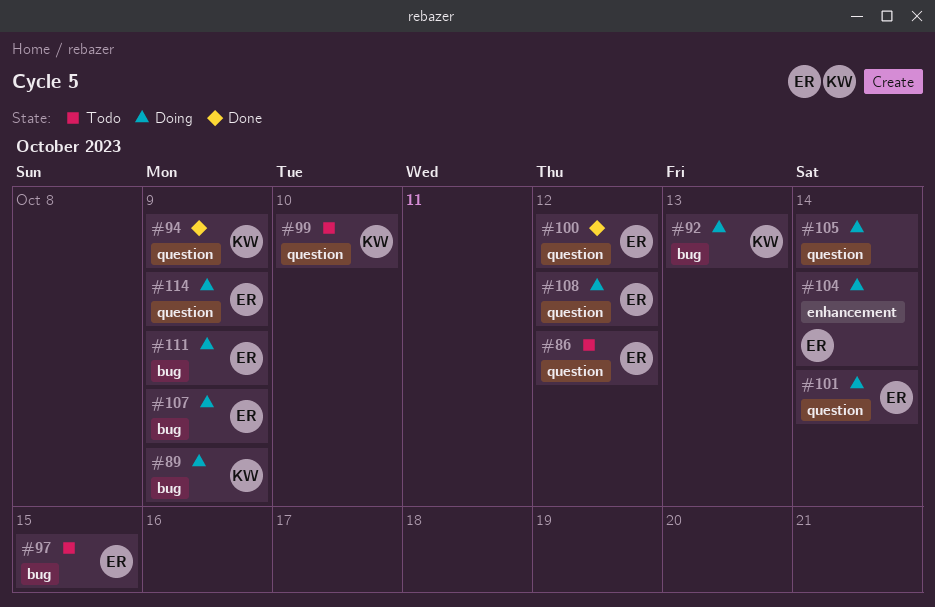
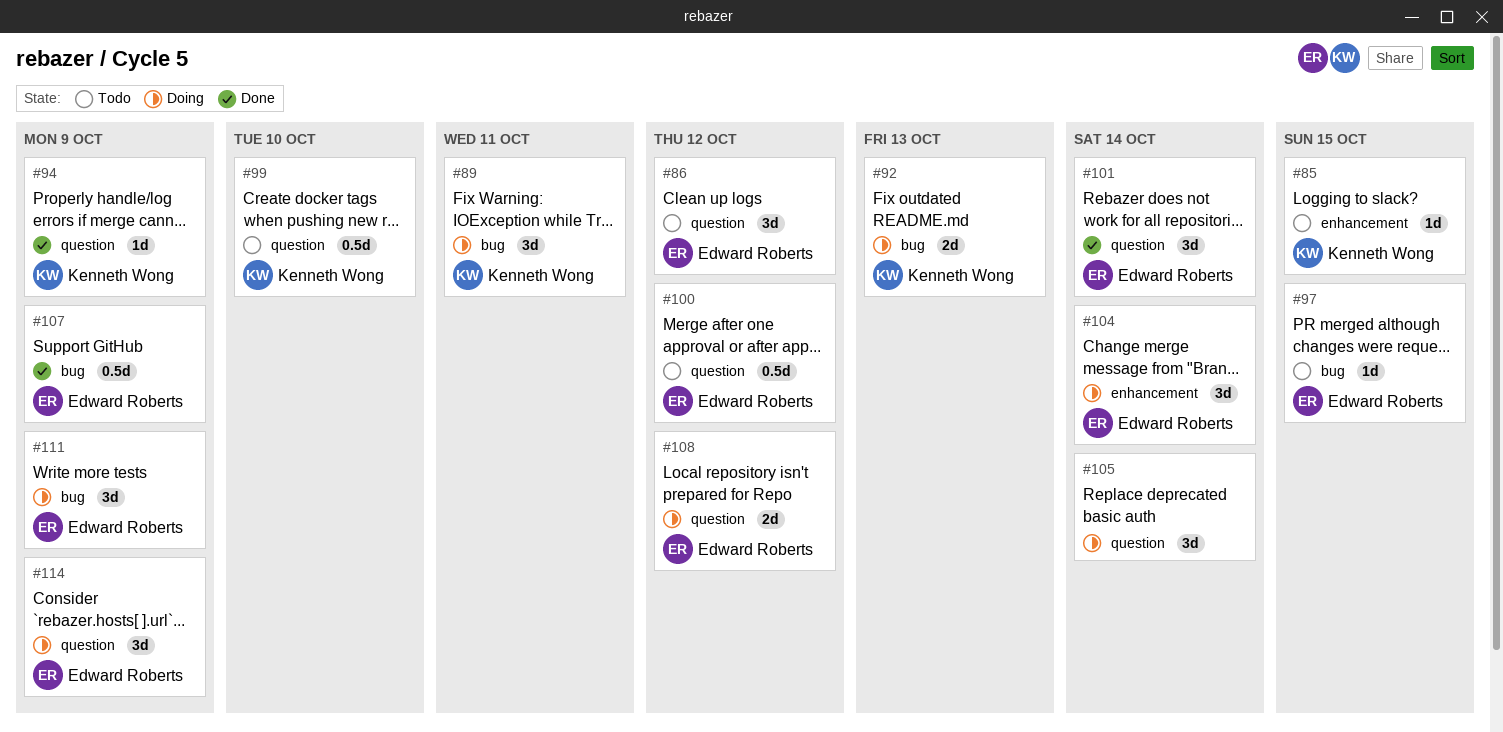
#85: none -> present
#89, due: Oct 9 -> Oct 11
#100, status: Done -> Todo
#101, status: Doing -> Done
#107, status: Doing -> Done

